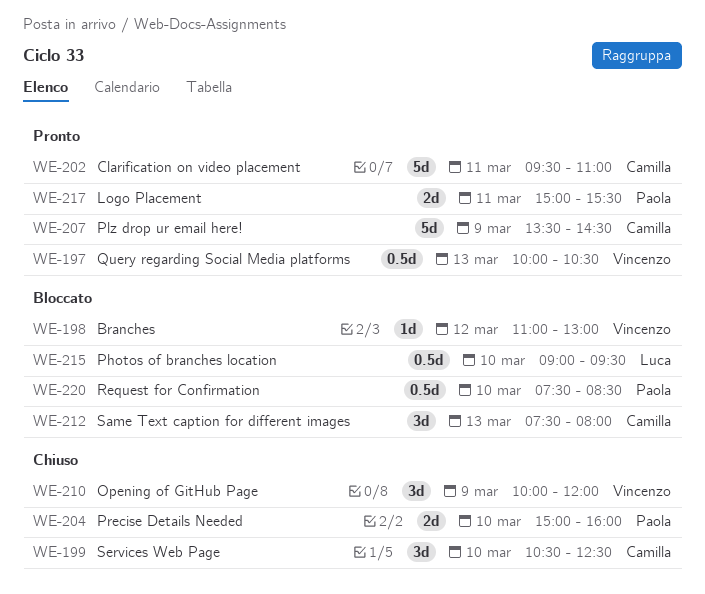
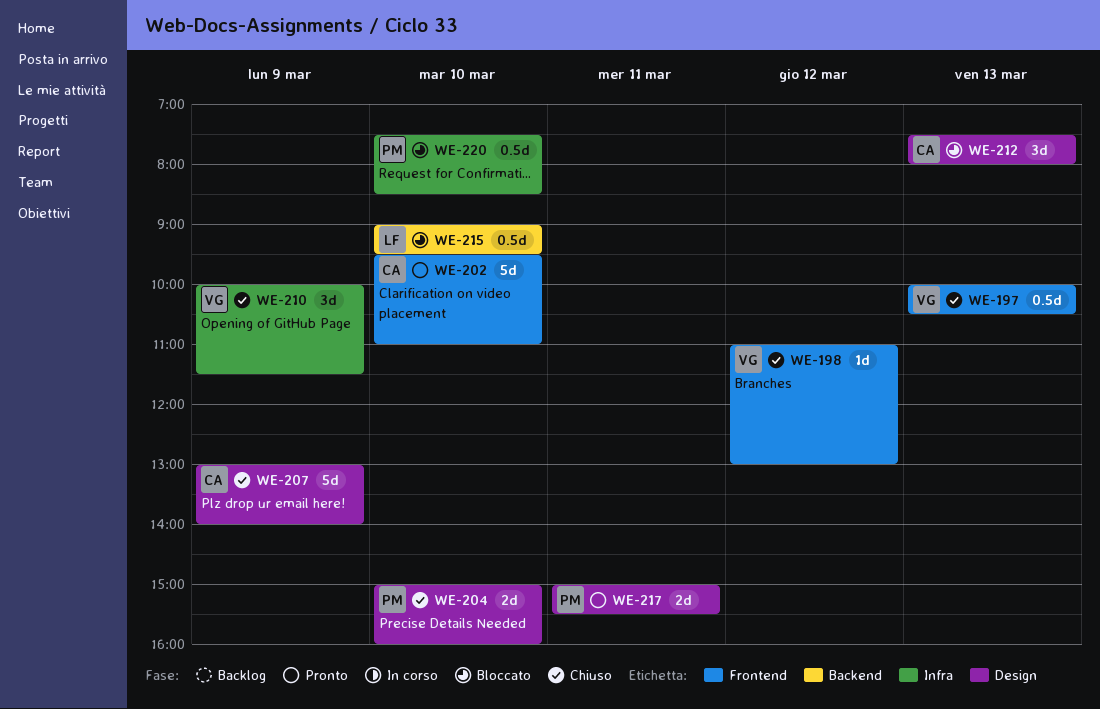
WE-197, status: Pronto -> Chiuso
WE-198, status: Bloccato -> Chiuso
WE-199: present -> none
WE-202, day: Mar 11 -> Mar 10
WE-207, status: Pronto -> Chiuso
WE-207, begins: 13:30 -> 13:00
WE-207, ends: 14:30 -> 14:00
WE-210, ends: 12:00 -> 11:30

